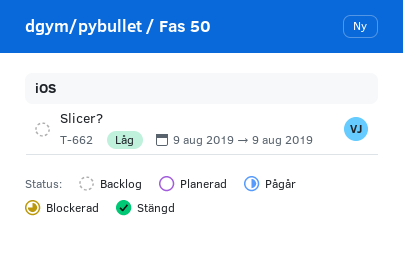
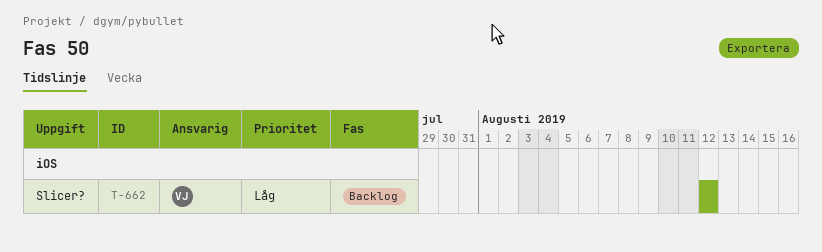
T-662, start: Aug 9 -> Aug 12
T-662, due: Aug 9 -> Aug 12

